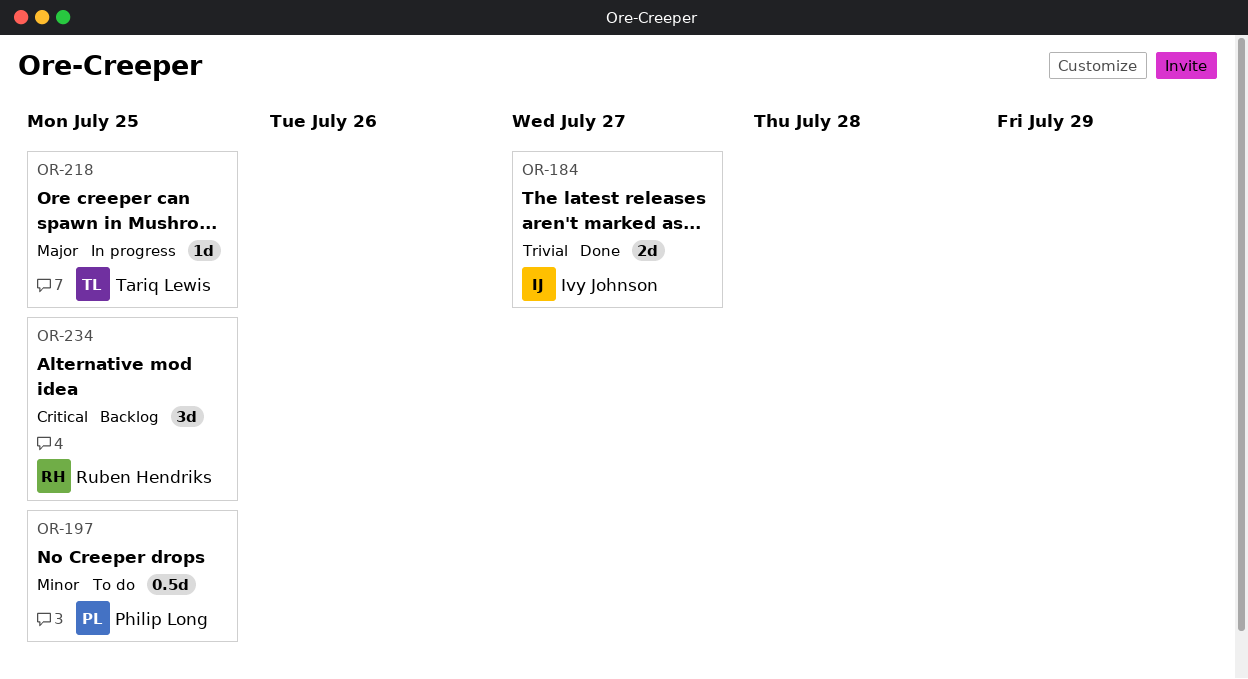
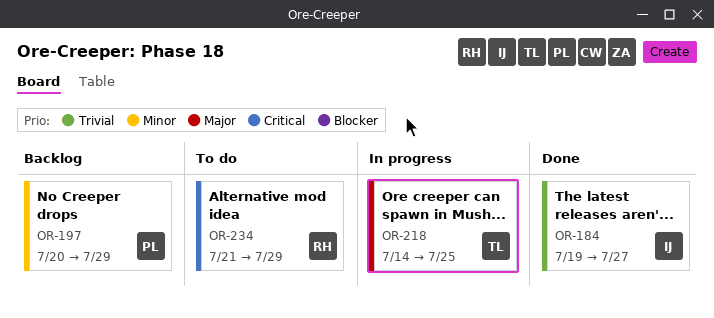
OR-197, status: To do -> Backlog
OR-197, due: Jul 25 -> Jul 29
OR-234, status: Backlog -> To do
OR-234, due: Jul 25 -> Jul 29

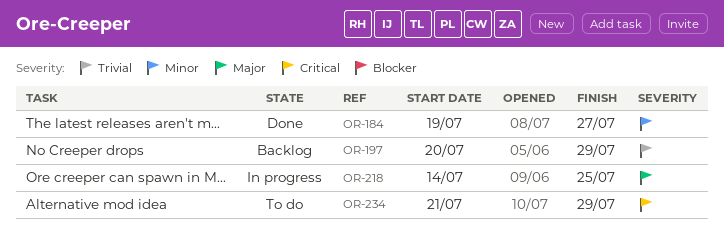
OR-184, priority: Trivial -> Minor
OR-197, priority: Minor -> Trivial

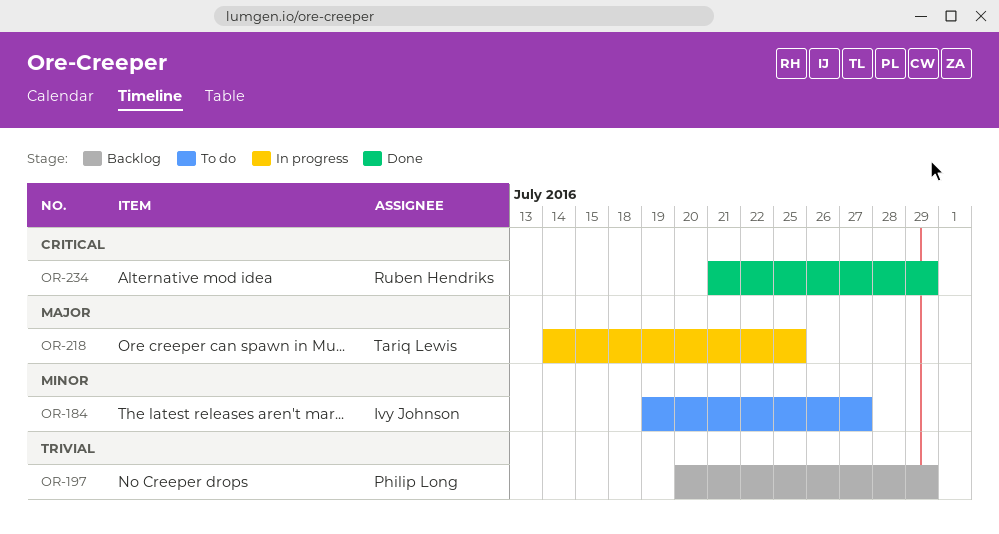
OR-184, status: Done -> To do
OR-234, status: To do -> Done

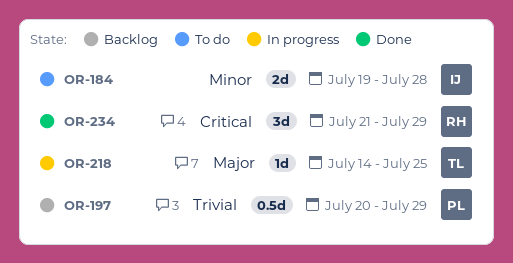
OR-184, due: Jul 27 -> Jul 28

